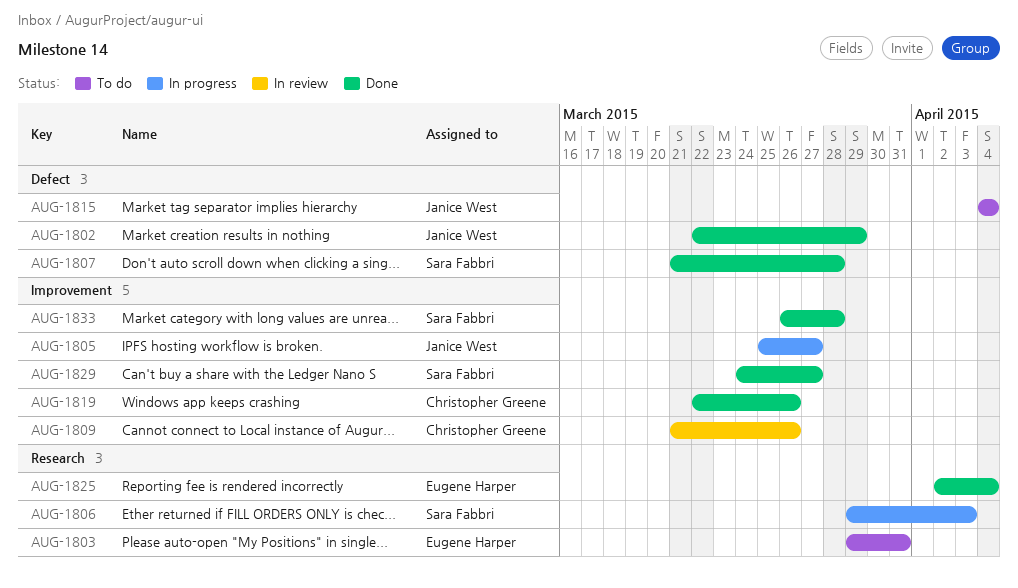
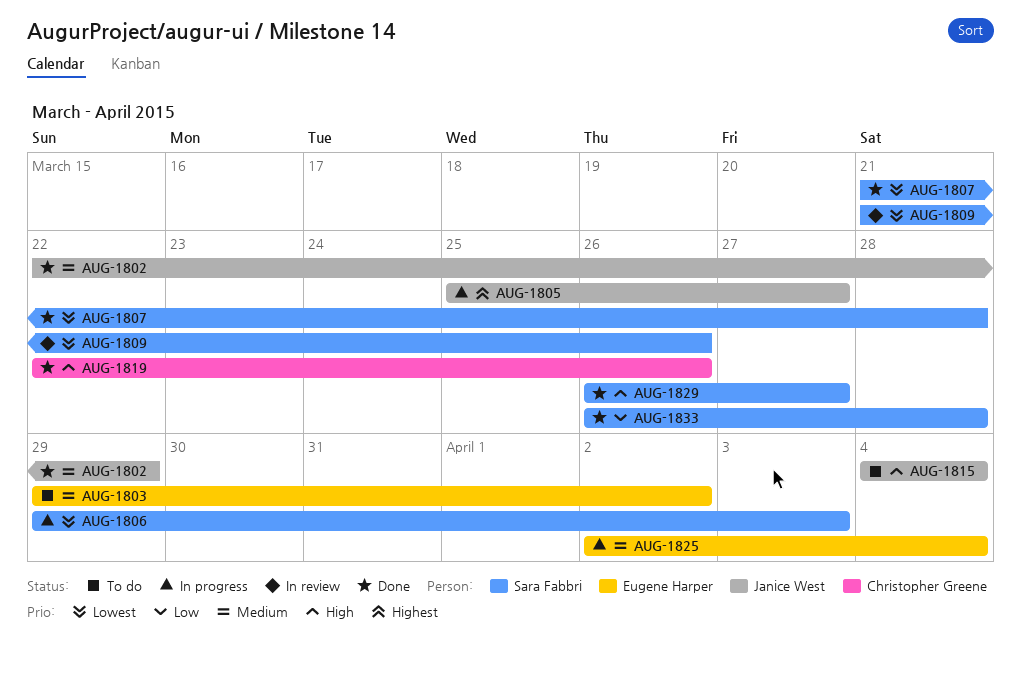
AUG-1803, due: Mar 31 -> Apr 2
AUG-1809, owner: Christopher Greene -> Sara Fabbri
AUG-1825, status: Done -> In progress
AUG-1829, start: Mar 24 -> Mar 26

